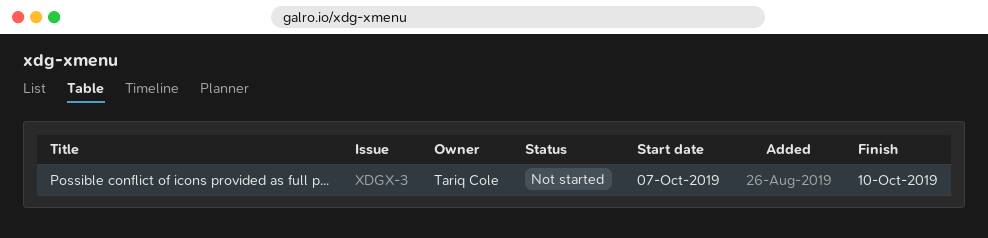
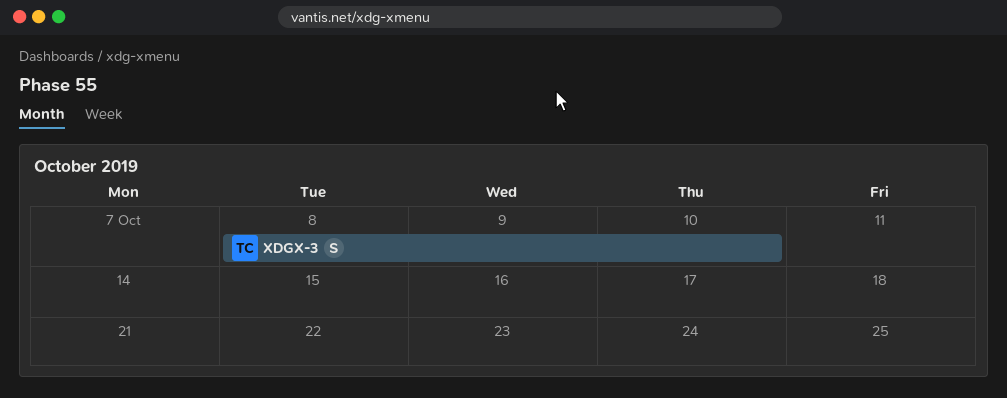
XDGX-3, start: Oct 7 -> Oct 8

